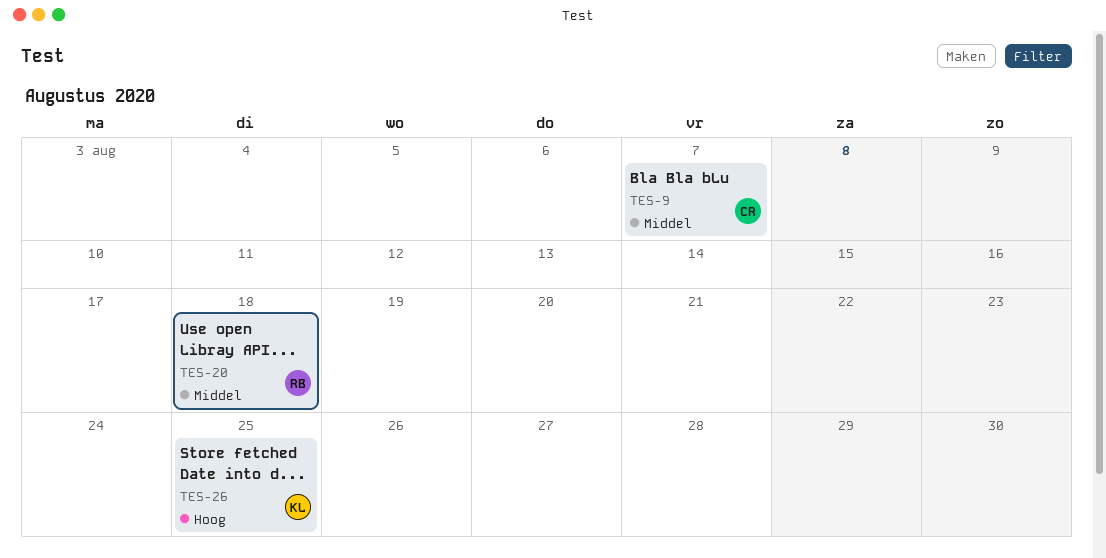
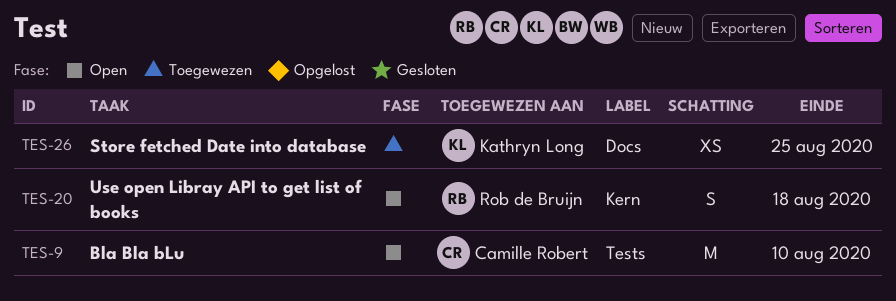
TES-9, due: Aug 7 -> Aug 10

